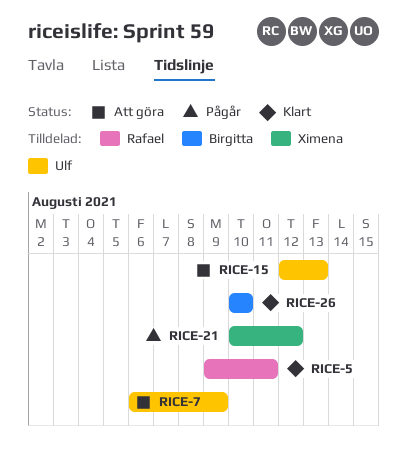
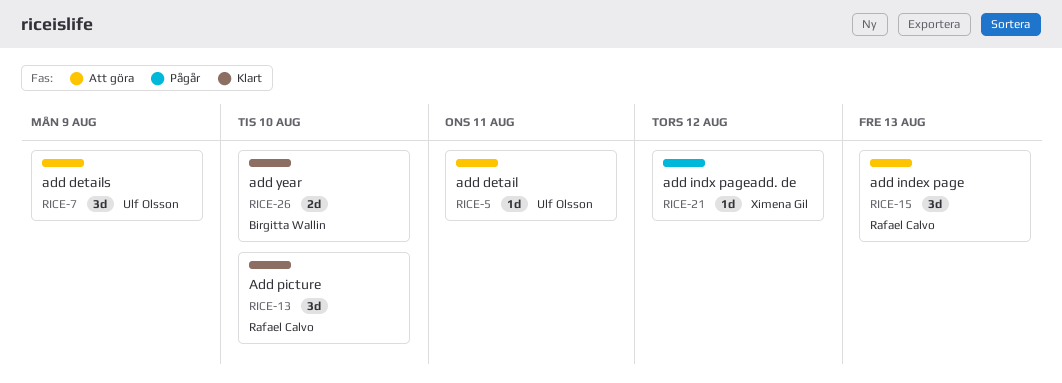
RICE-5, status: Klart -> Att göra
RICE-5, owner: Rafael Calvo -> Ulf Olsson
RICE-13: none -> present
RICE-15, owner: Ulf Olsson -> Rafael Calvo

